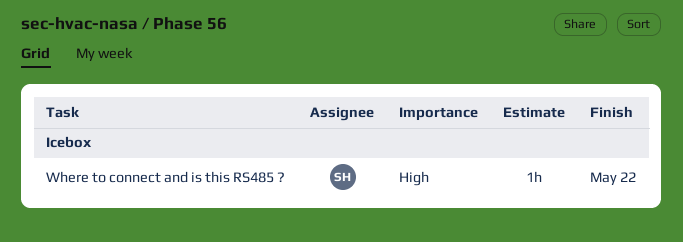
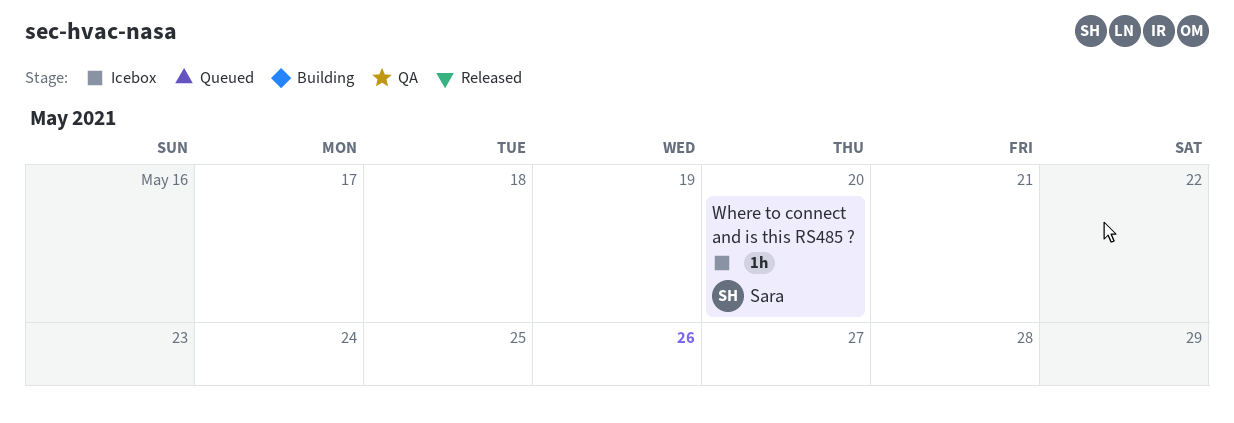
Where to connect and is this RS485 ?, due: May 22 -> May 20

